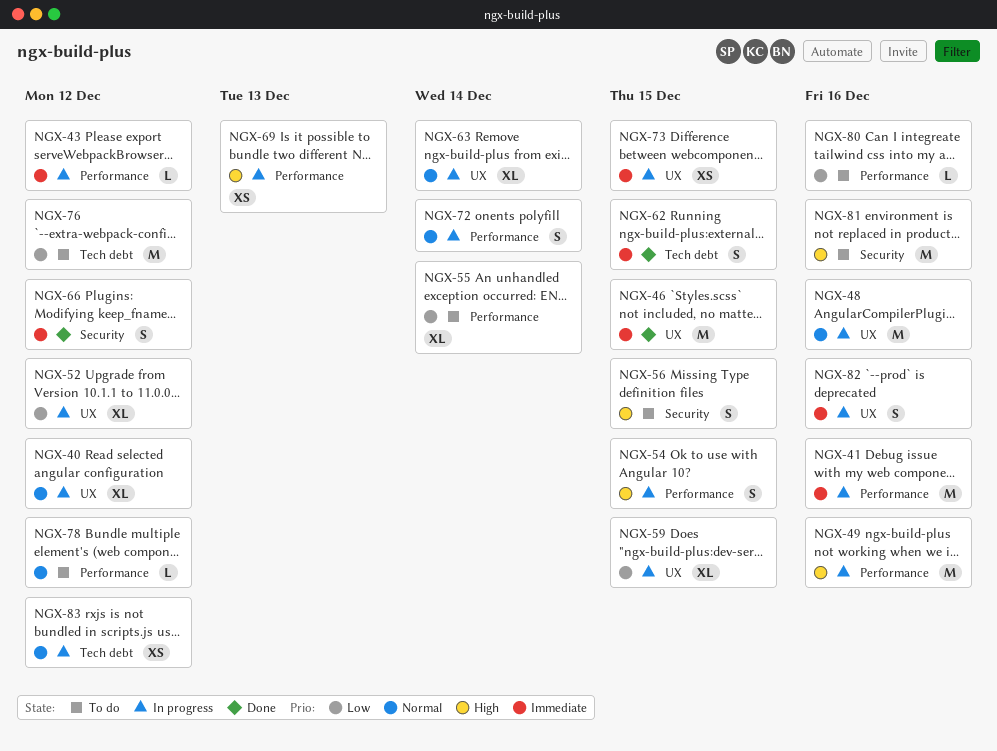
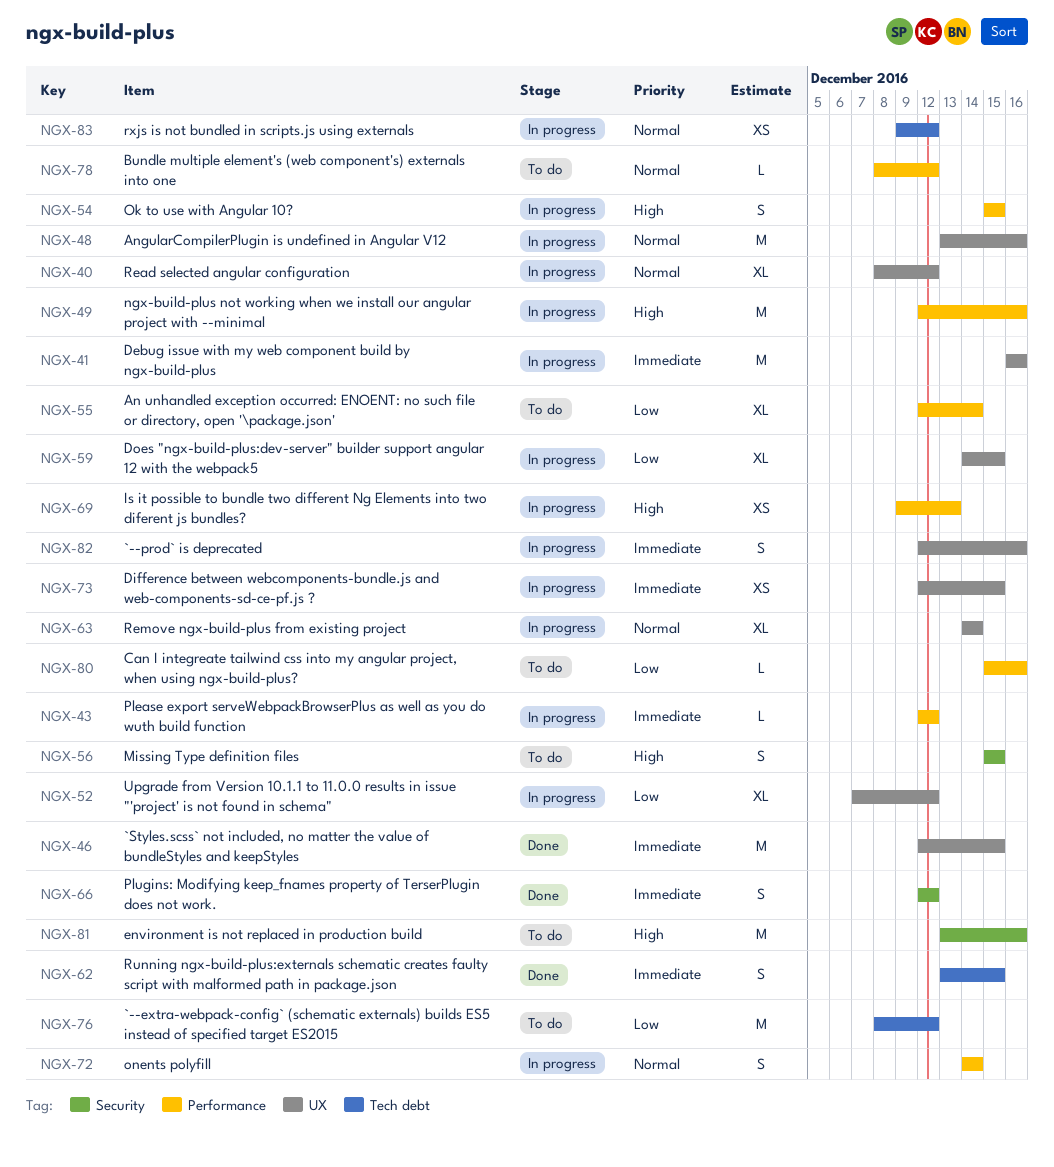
NGX-41, label: Performance -> UX

